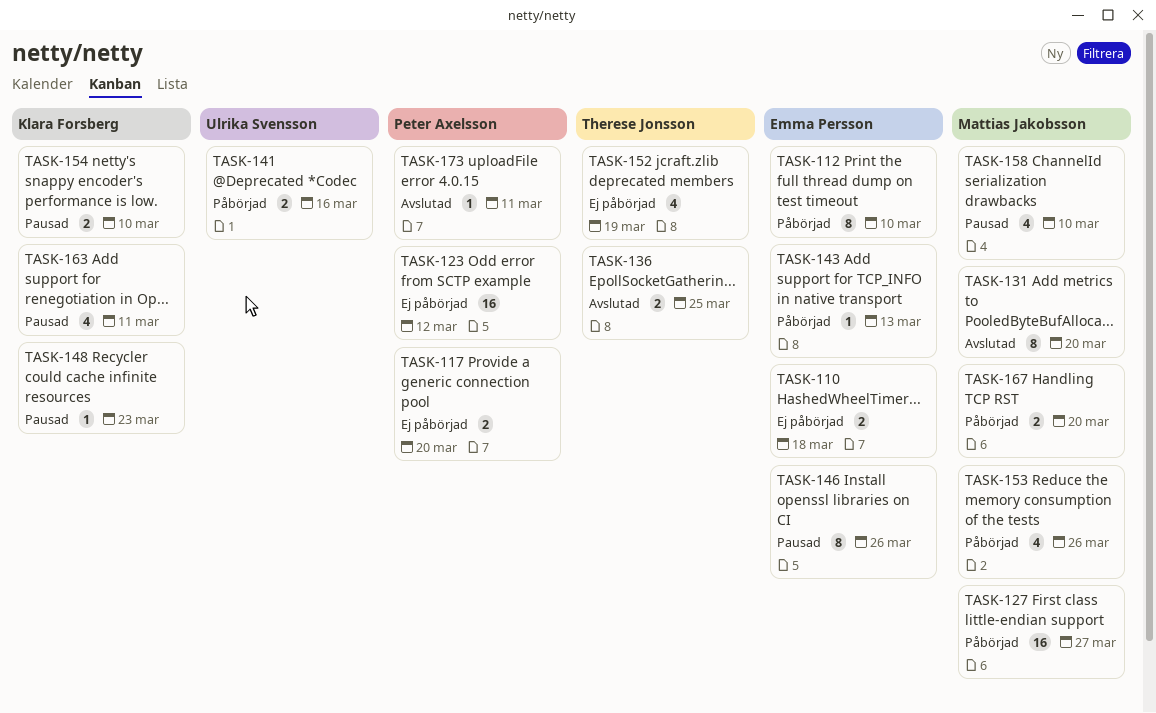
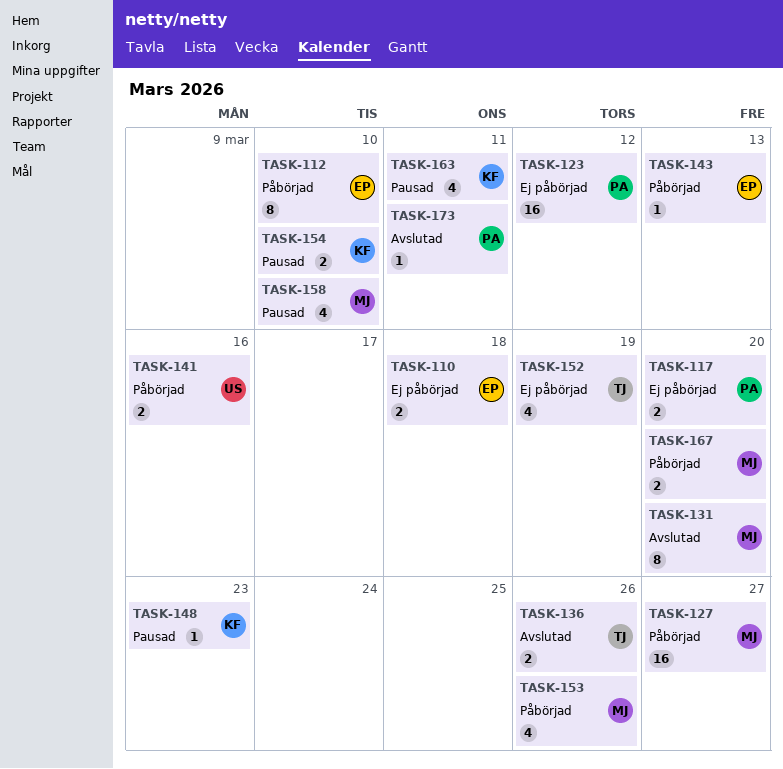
TASK-136, due: Mar 25 -> Mar 26
TASK-146: present -> none

